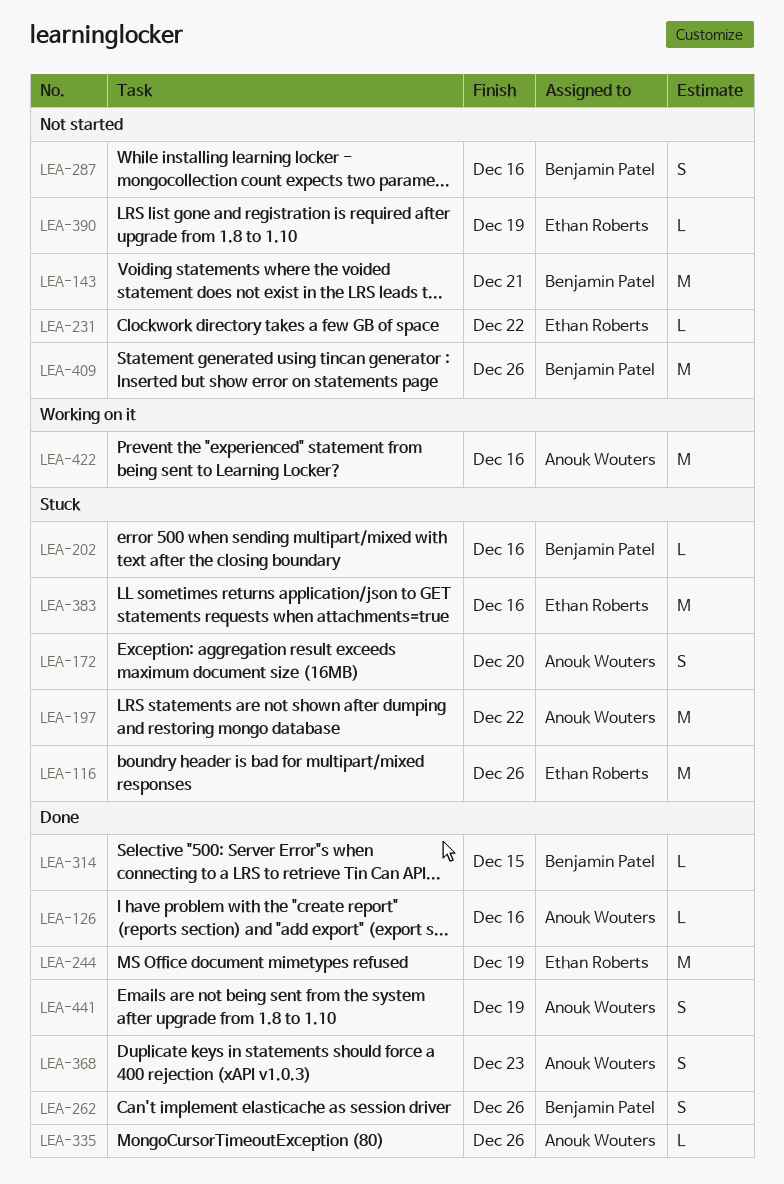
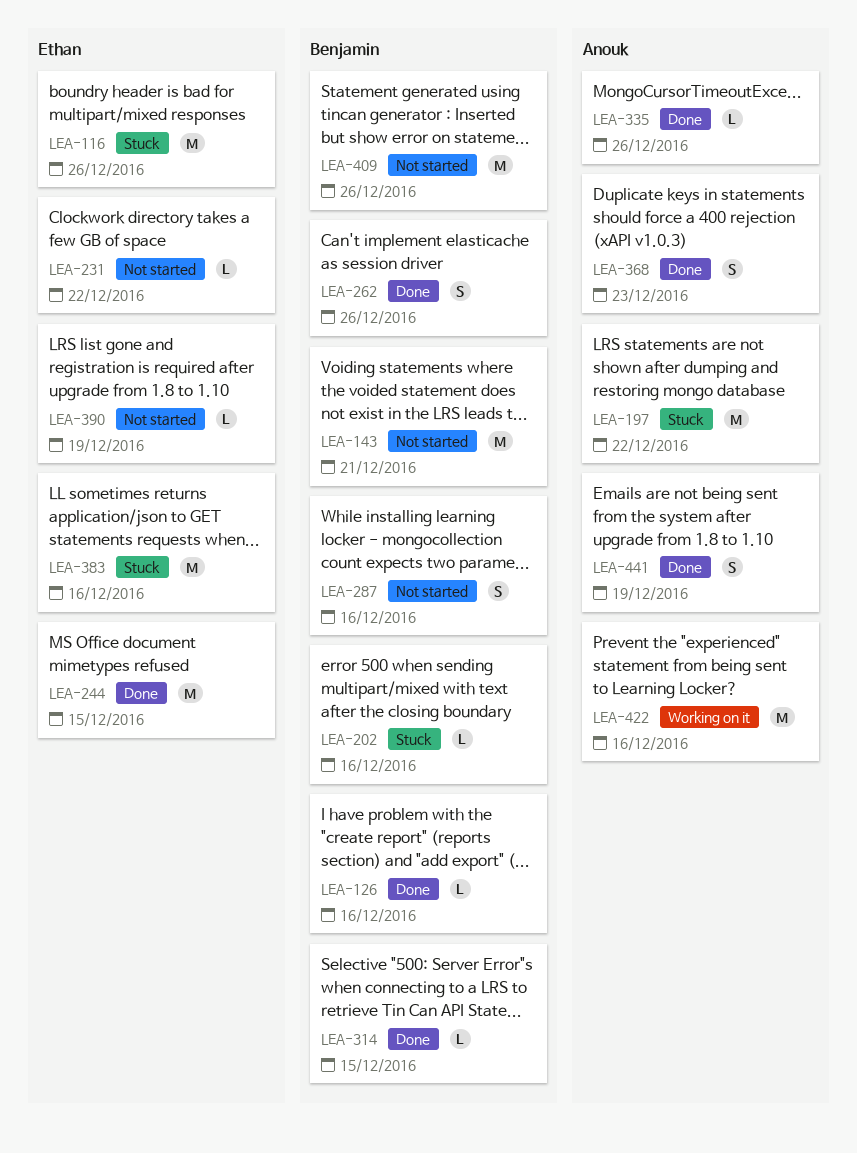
LEA-126, owner: Anouk Wouters -> Benjamin Patel
LEA-172: present -> none
LEA-244, due: Dec 19 -> Dec 15

